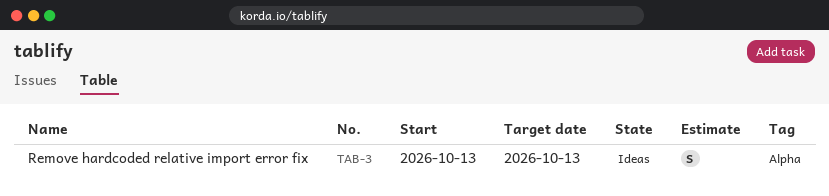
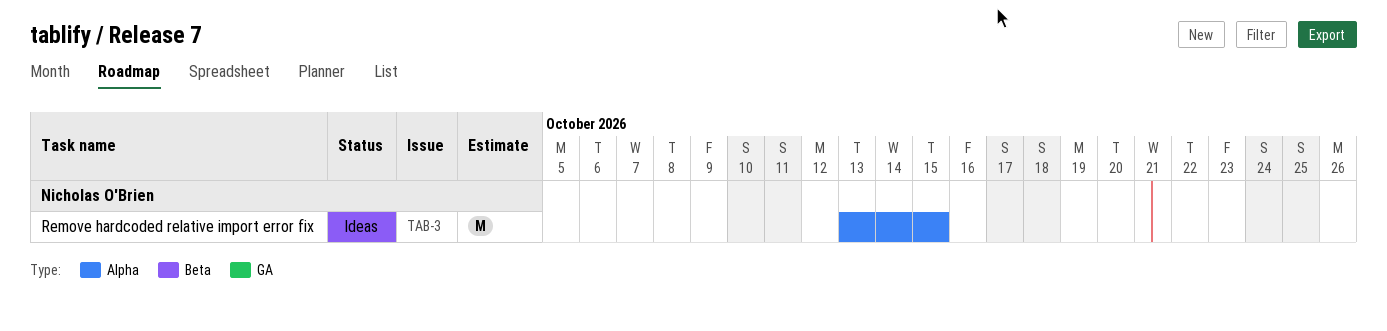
TAB-3, estimate: S -> M
TAB-3, due: Oct 13 -> Oct 15

